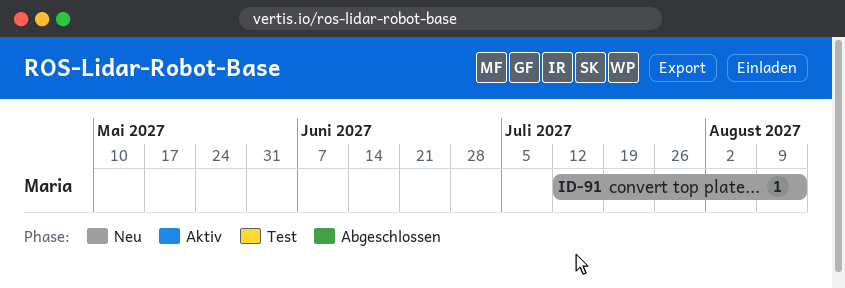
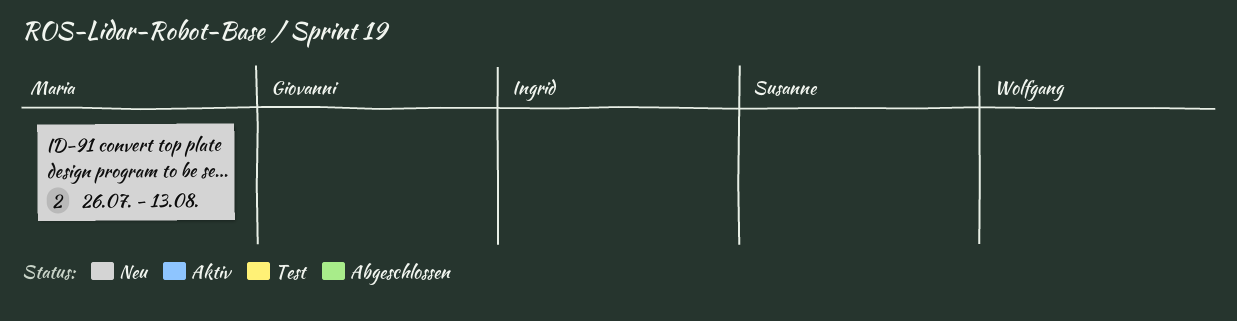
ID-91, estimate: 1 -> 2
ID-91, start: Jul 12 -> Jul 26

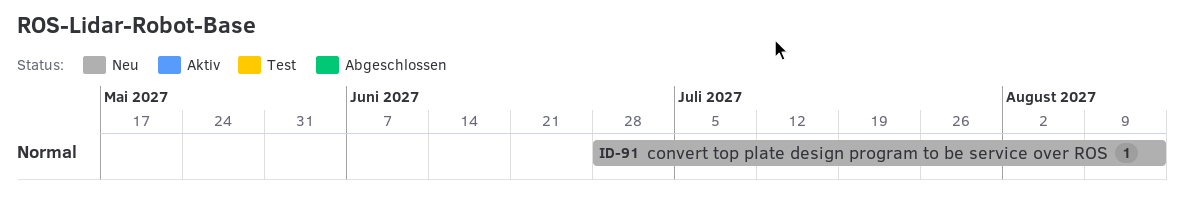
ID-91, estimate: 2 -> 1
ID-91, start: Jul 26 -> Jun 28

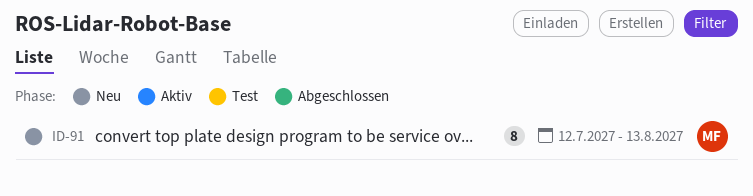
ID-91, estimate: 1 -> 8
ID-91, start: Jun 28 -> Jul 12

